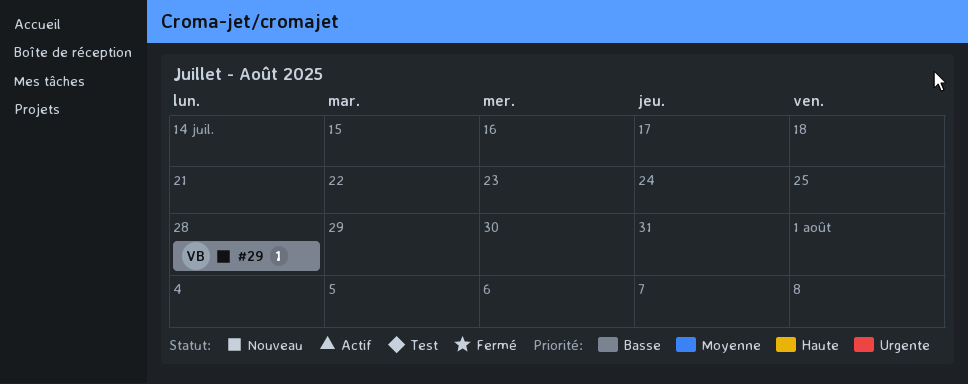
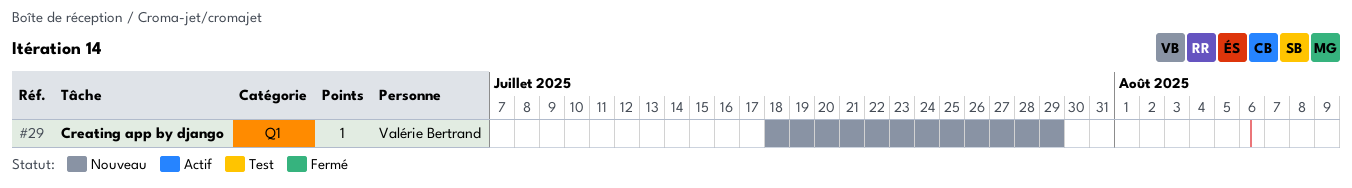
#29, start: Jul 28 -> Jul 18
#29, due: Jul 28 -> Jul 29

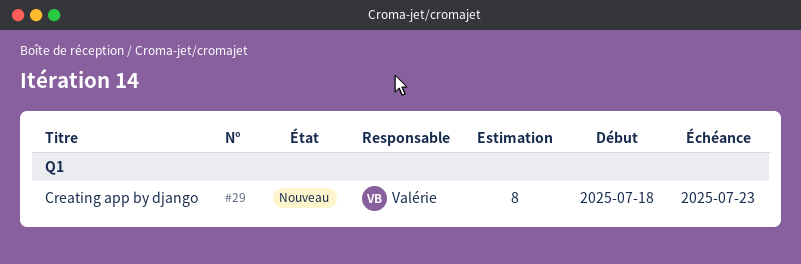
#29, estimate: 1 -> 8
#29, due: Jul 29 -> Jul 23

